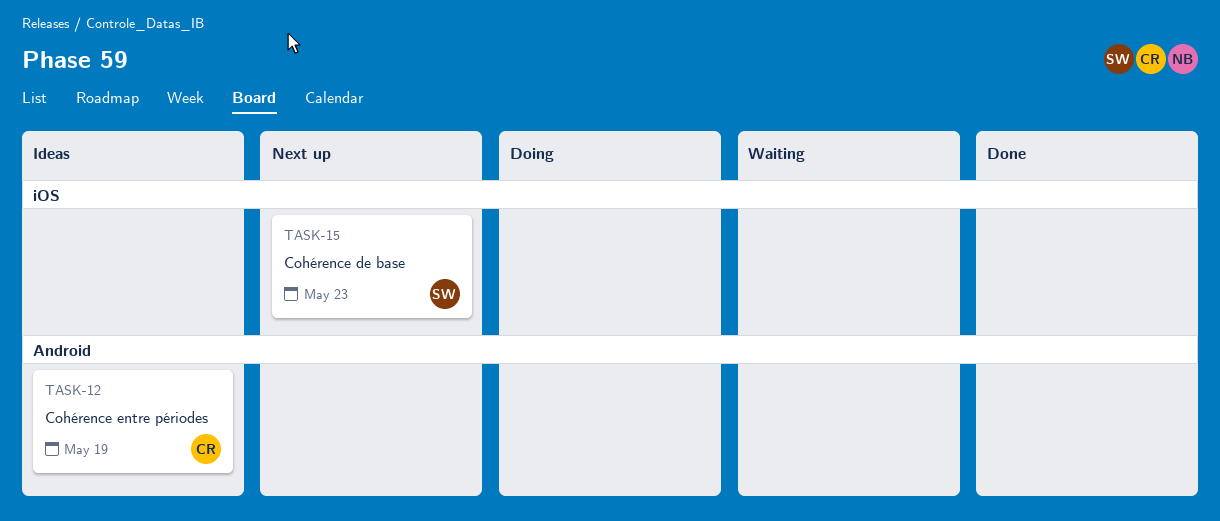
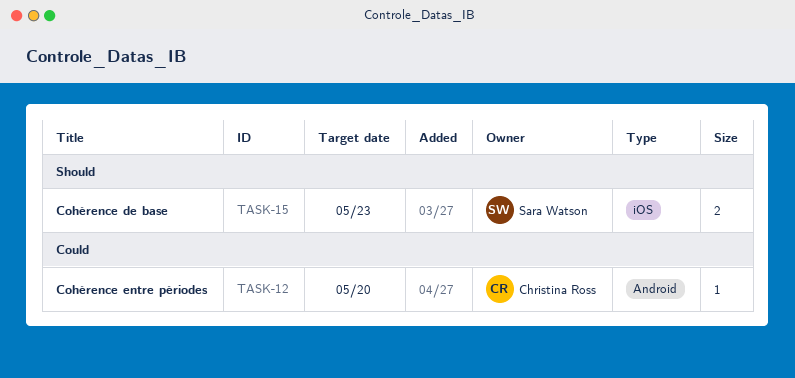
TASK-12, due: May 19 -> May 20

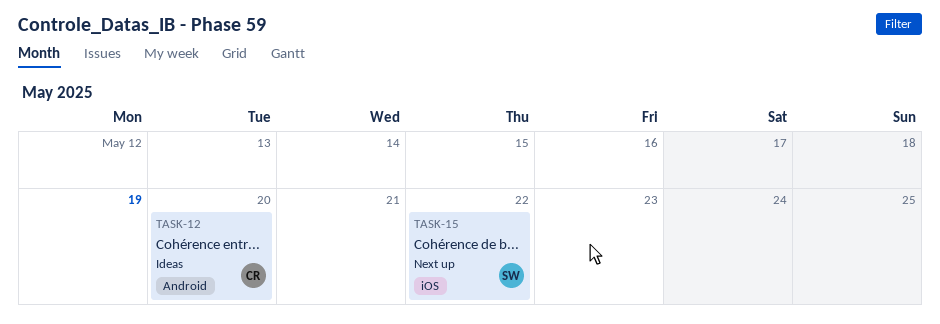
TASK-15, due: May 23 -> May 22

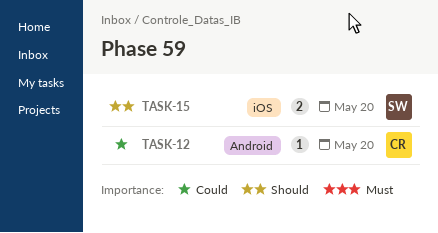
TASK-15, due: May 22 -> May 20

